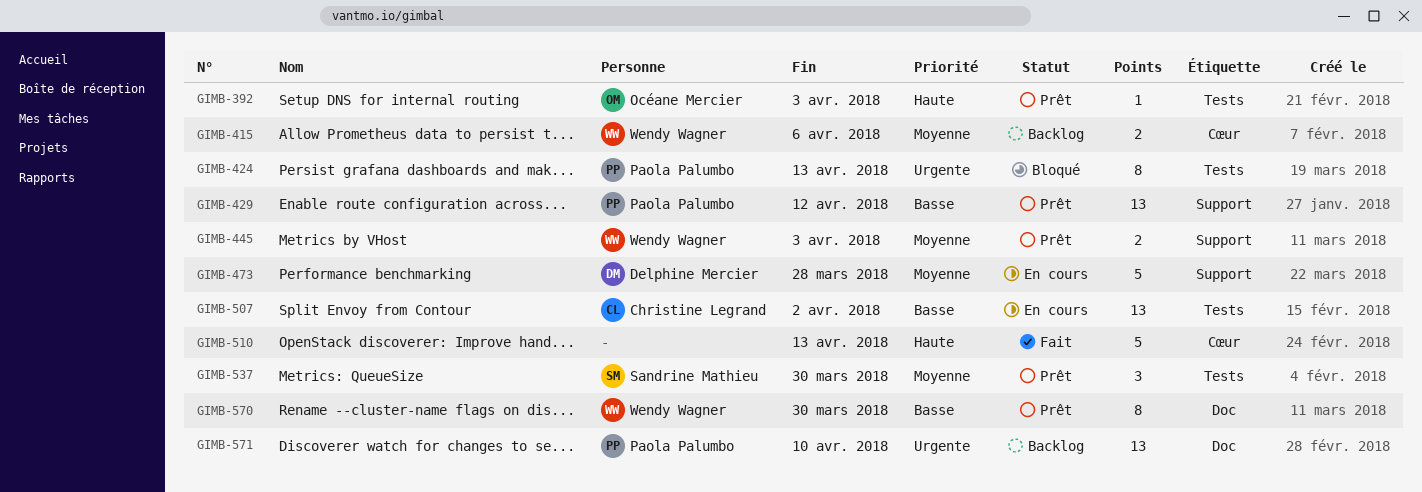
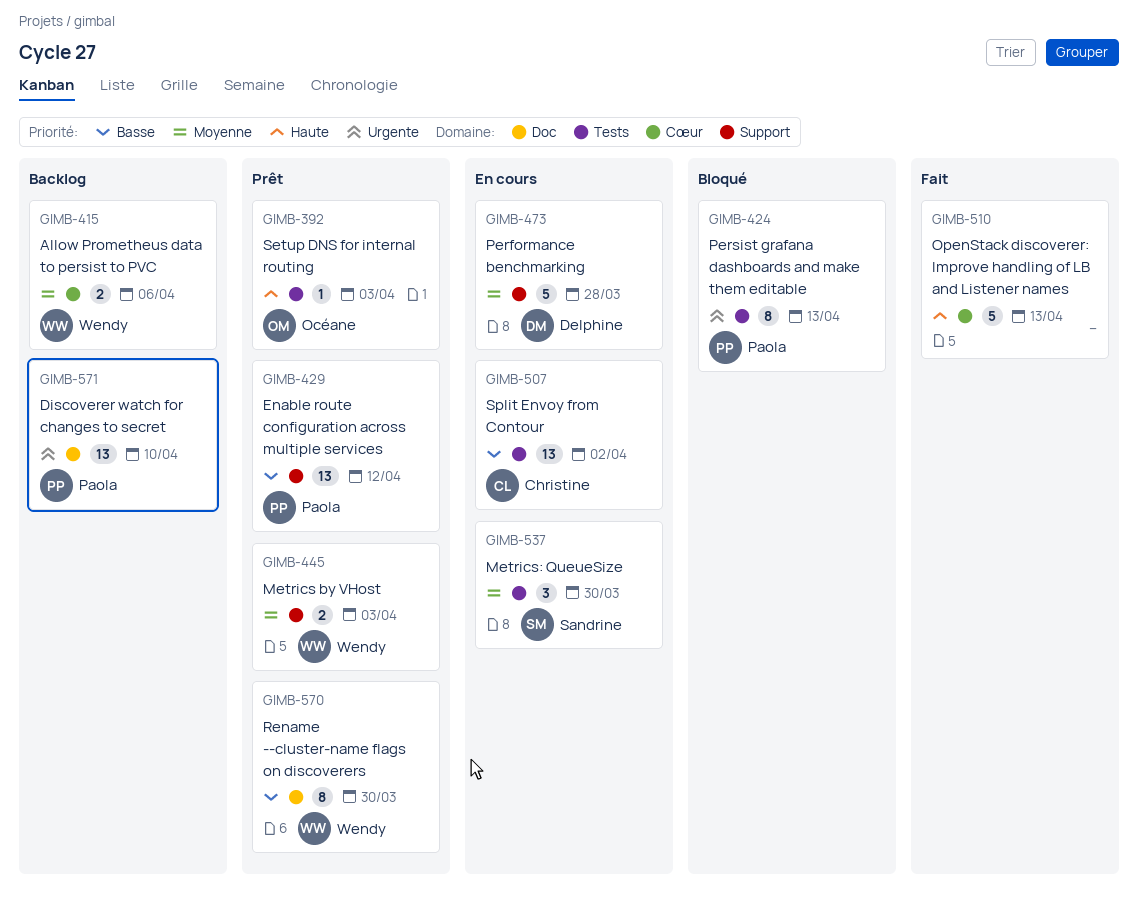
GIMB-537, status: Prêt -> En cours

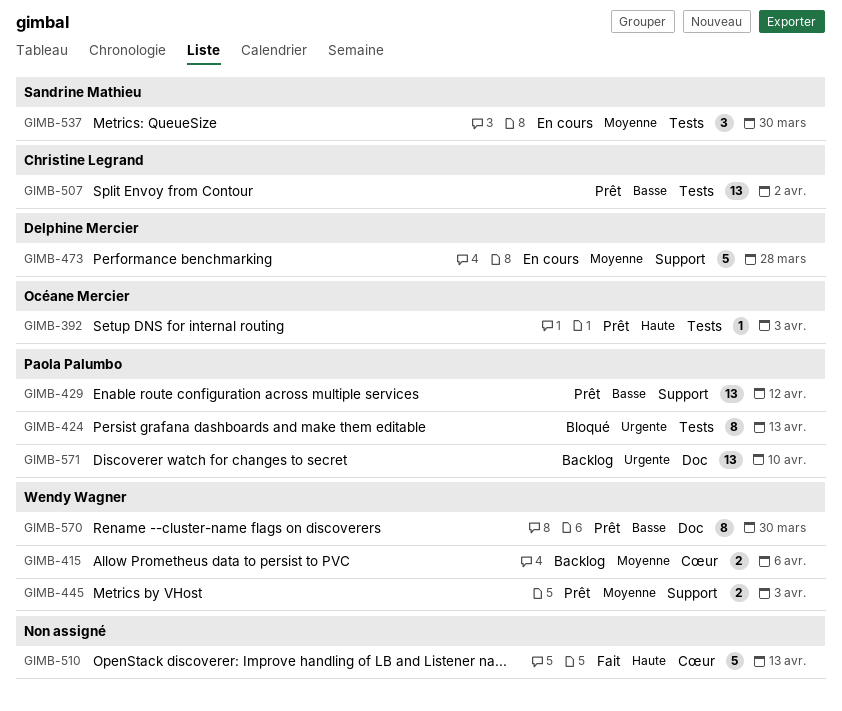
GIMB-507, status: En cours -> Prêt

